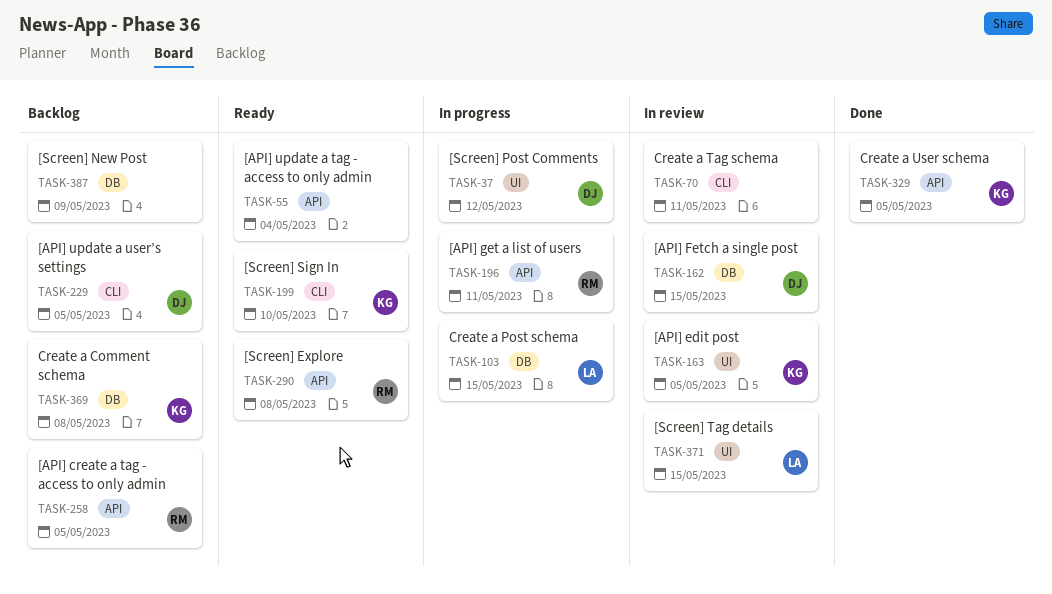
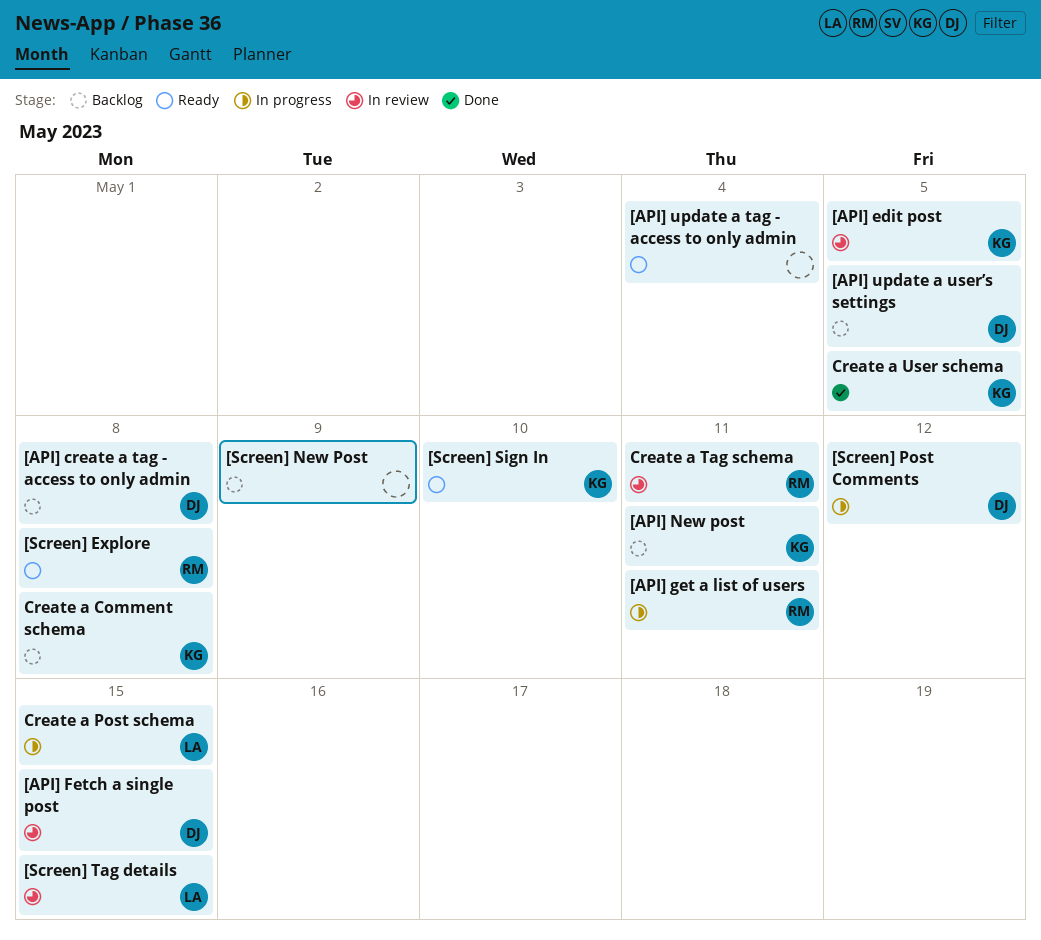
[API] create a tag - access to only admin, owner: RM -> DJ
[API] create a tag - access to only admin, due: May 5 -> May 8
[API] New post: none -> present
Create a Tag schema, owner: none -> RM

